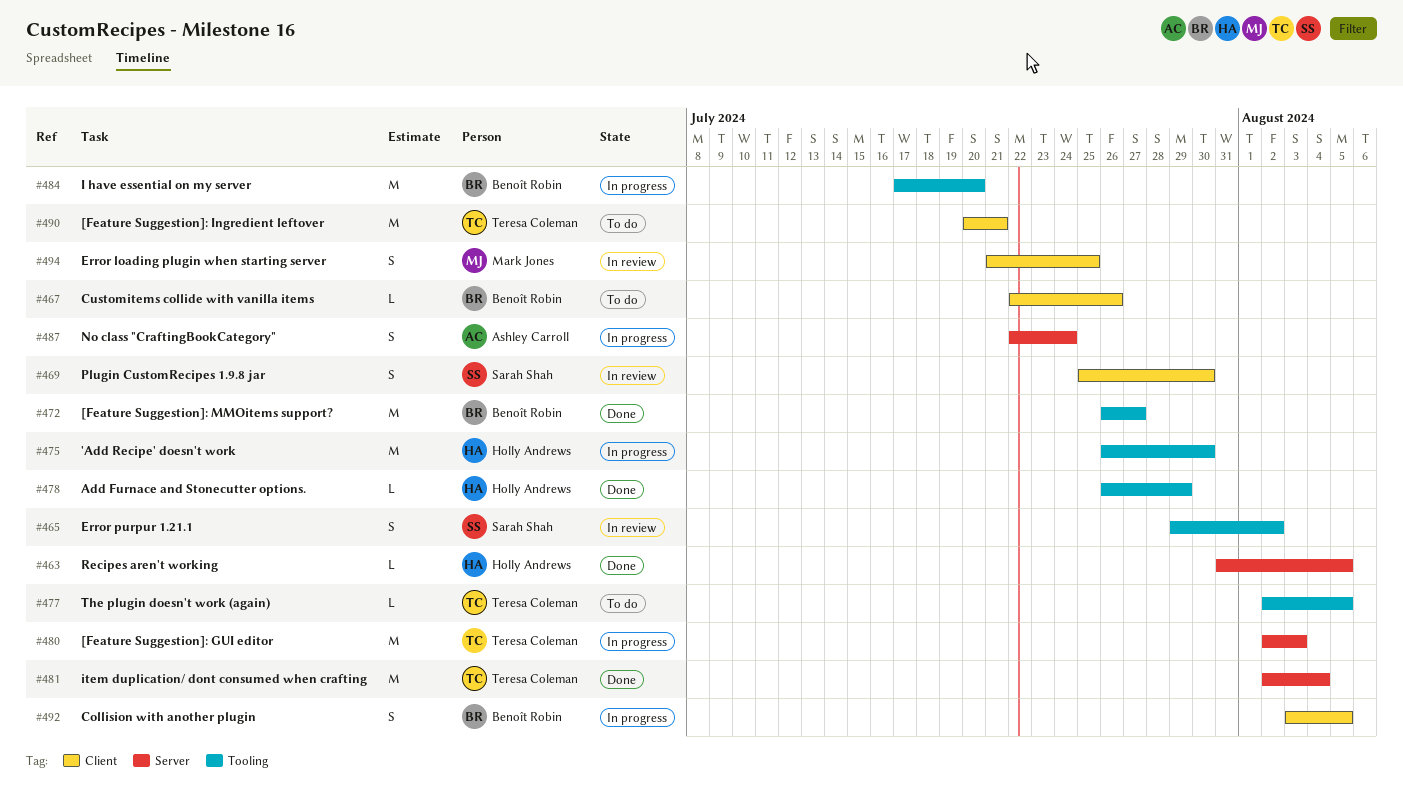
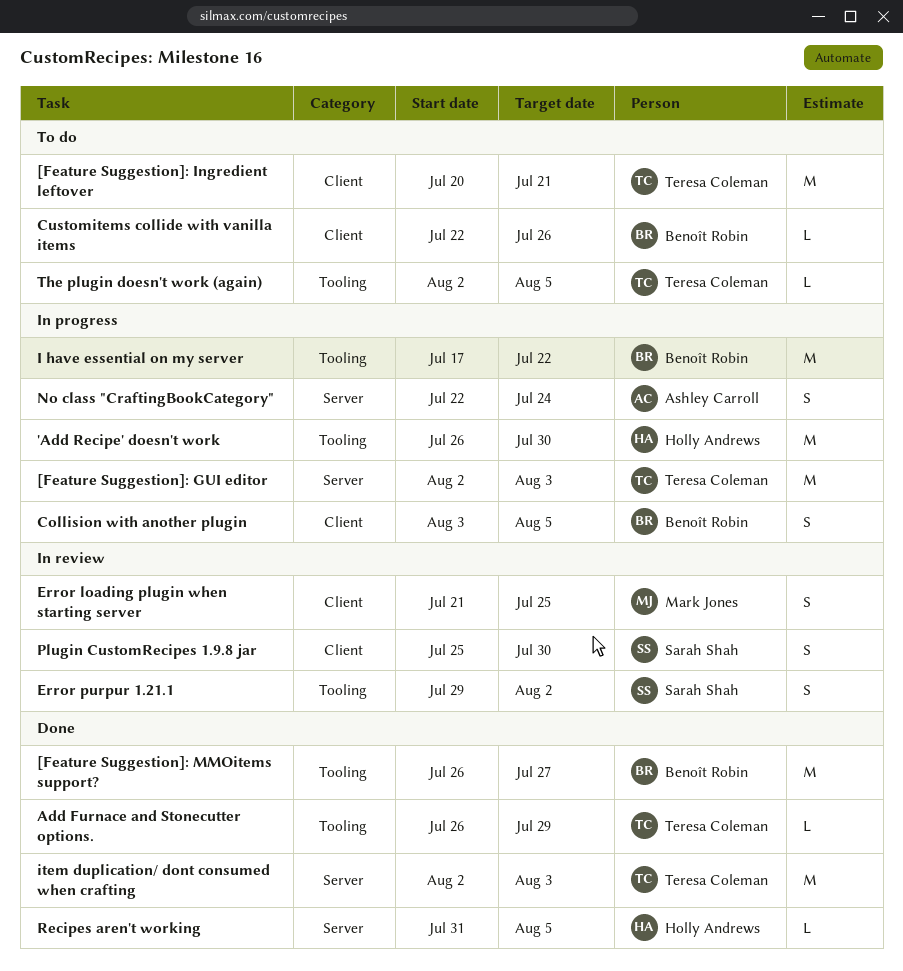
Add Furnace and Stonecutter options., owner: Holly Andrews -> Teresa Coleman
I have essential on my server, due: Jul 20 -> Jul 22
item duplication/ dont consumed when crafting, due: Aug 4 -> Aug 3

